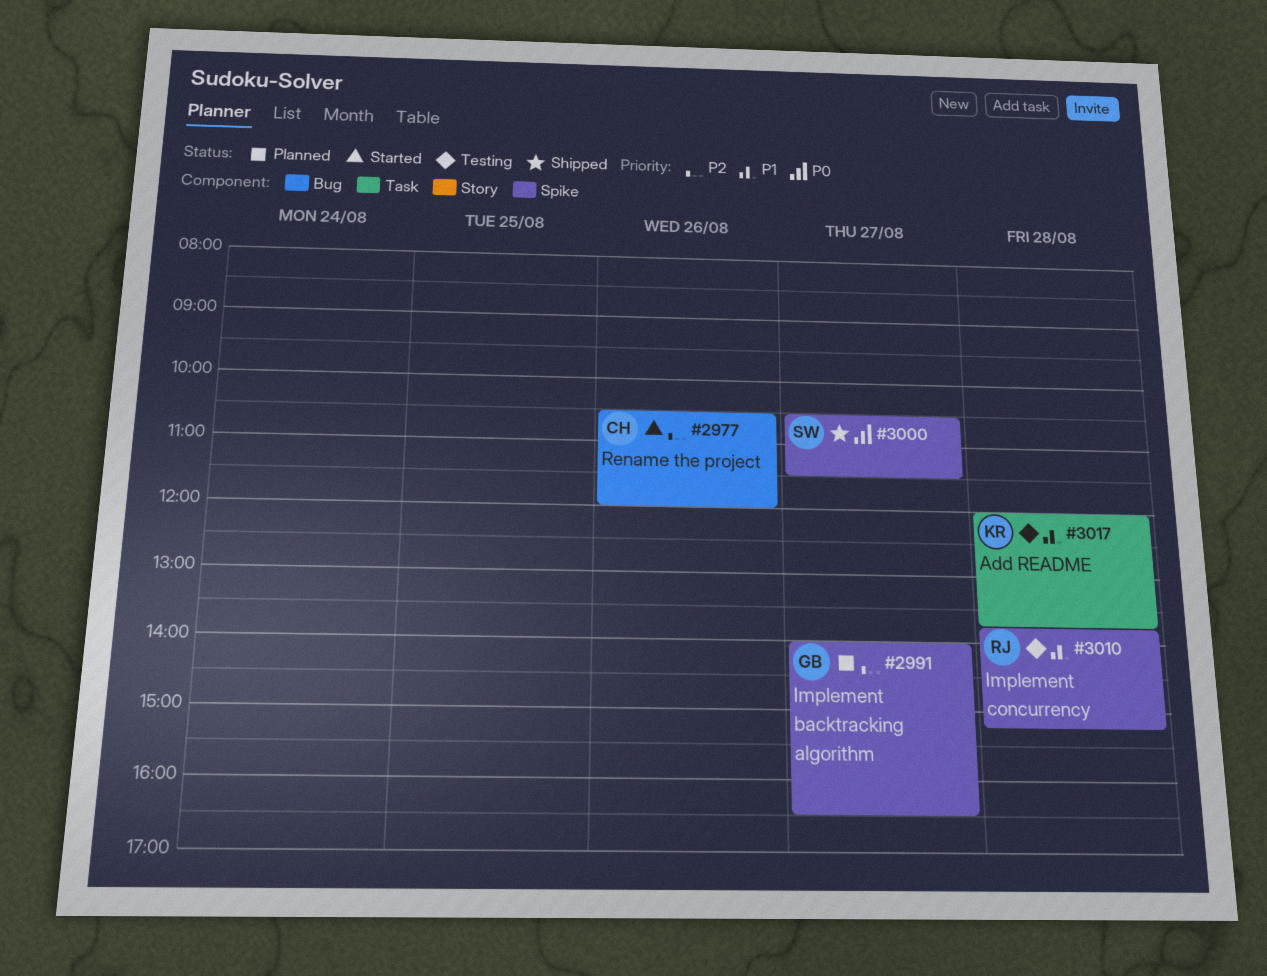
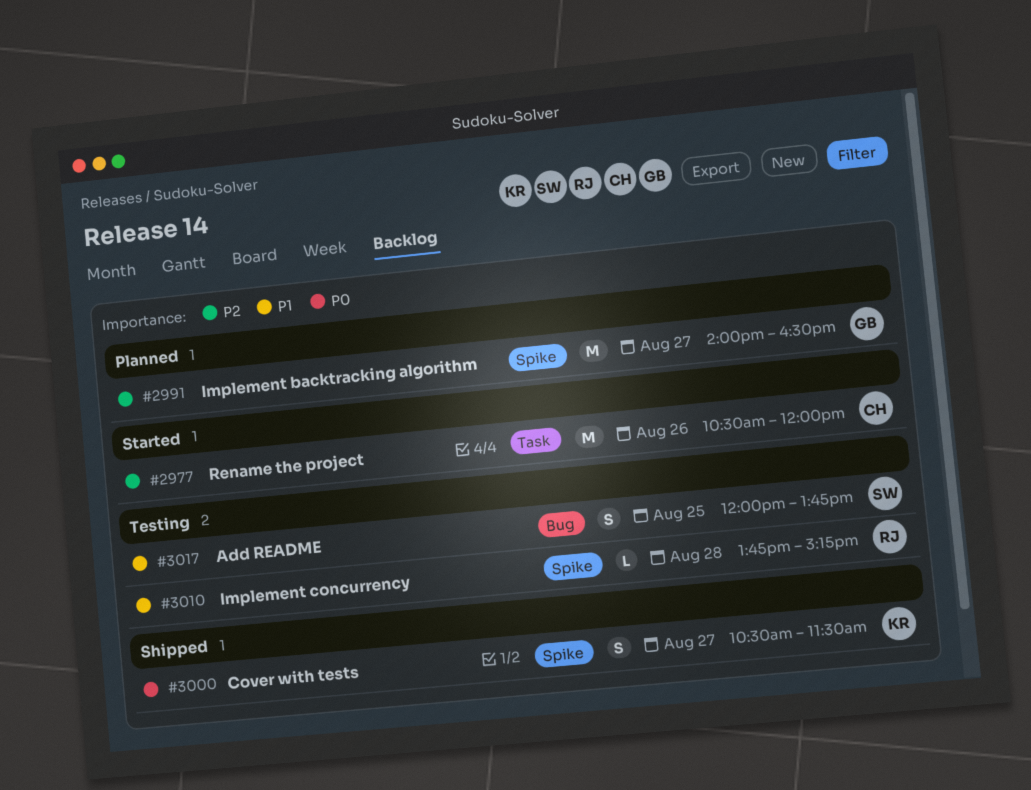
#2977, label: Bug -> Task
#3000, owner: SW -> KR
#3017, owner: KR -> SW
#3017, label: Task -> Bug
#3017, day: Aug 28 -> Aug 25

